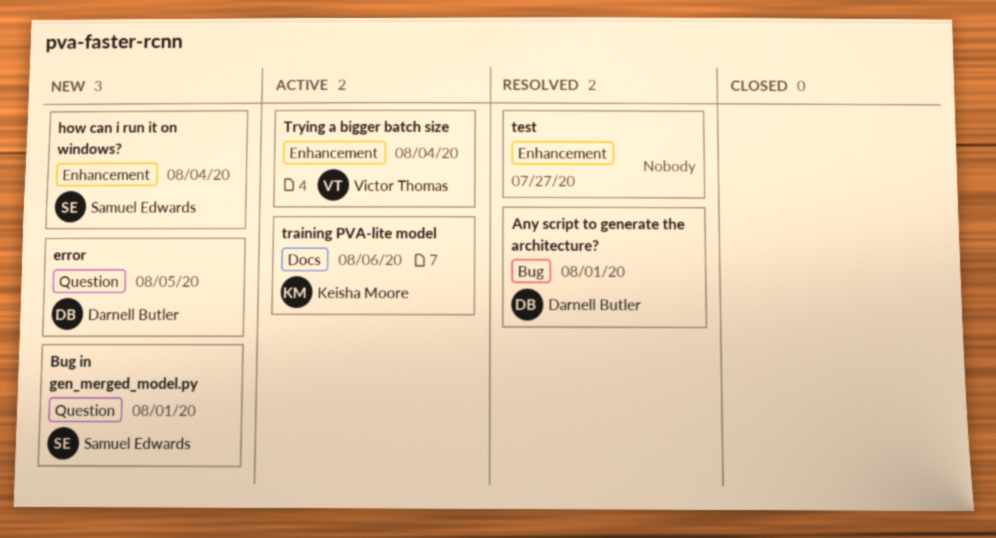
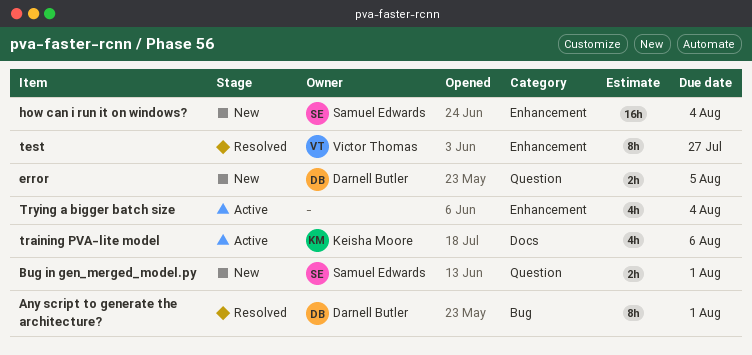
test, owner: none -> Victor Thomas
Trying a bigger batch size, owner: Victor Thomas -> none

